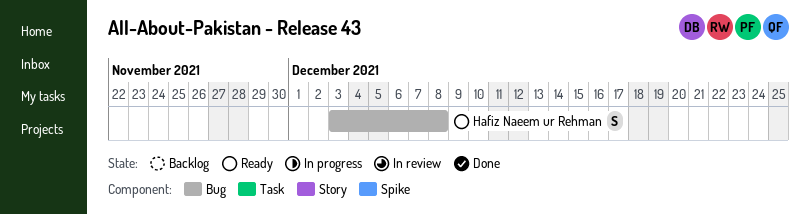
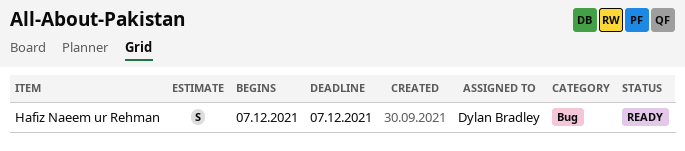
Hafiz Naeem ur Rehman, start: Dec 3 -> Dec 7
Hafiz Naeem ur Rehman, due: Dec 8 -> Dec 7

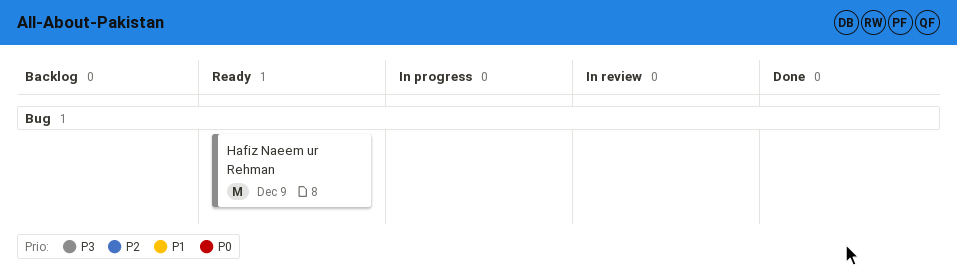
Hafiz Naeem ur Rehman, estimate: S -> M
Hafiz Naeem ur Rehman, due: Dec 7 -> Dec 9

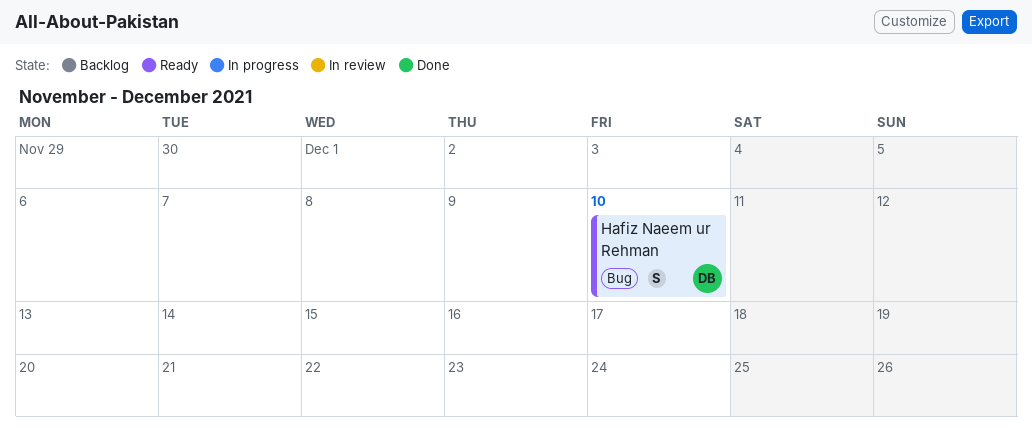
Hafiz Naeem ur Rehman, estimate: M -> S
Hafiz Naeem ur Rehman, due: Dec 9 -> Dec 10

